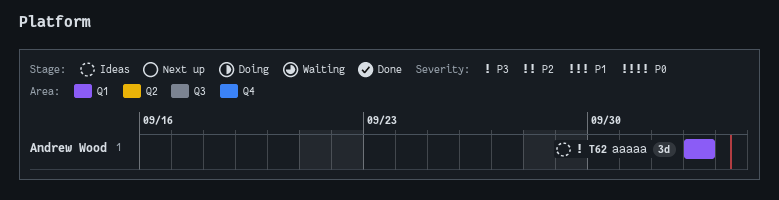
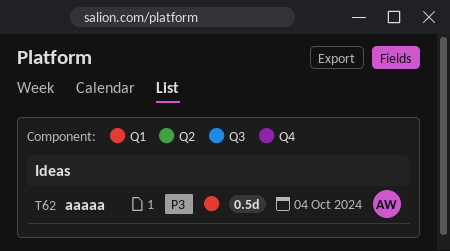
T62, estimate: 3d -> 0.5d
T62, due: Oct 3 -> Oct 4

